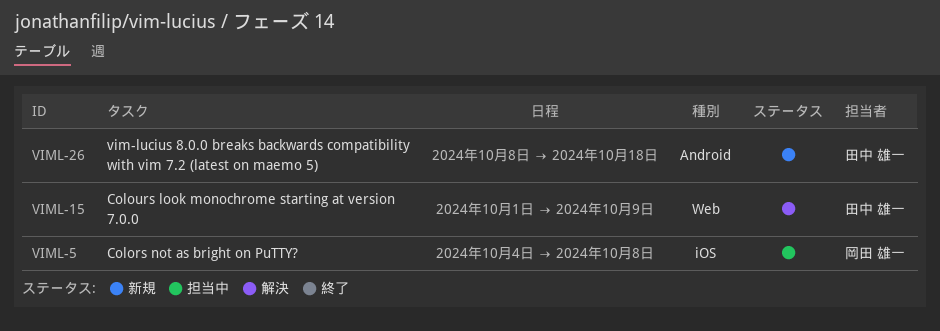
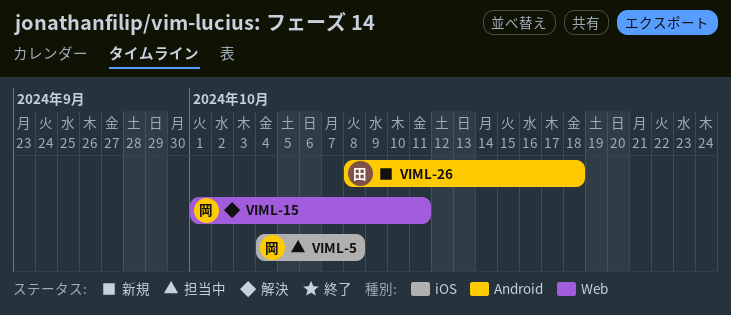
VIML-15, owner: 田中 雄一 -> 岡田 雄一
VIML-15, due: Oct 9 -> Oct 11

